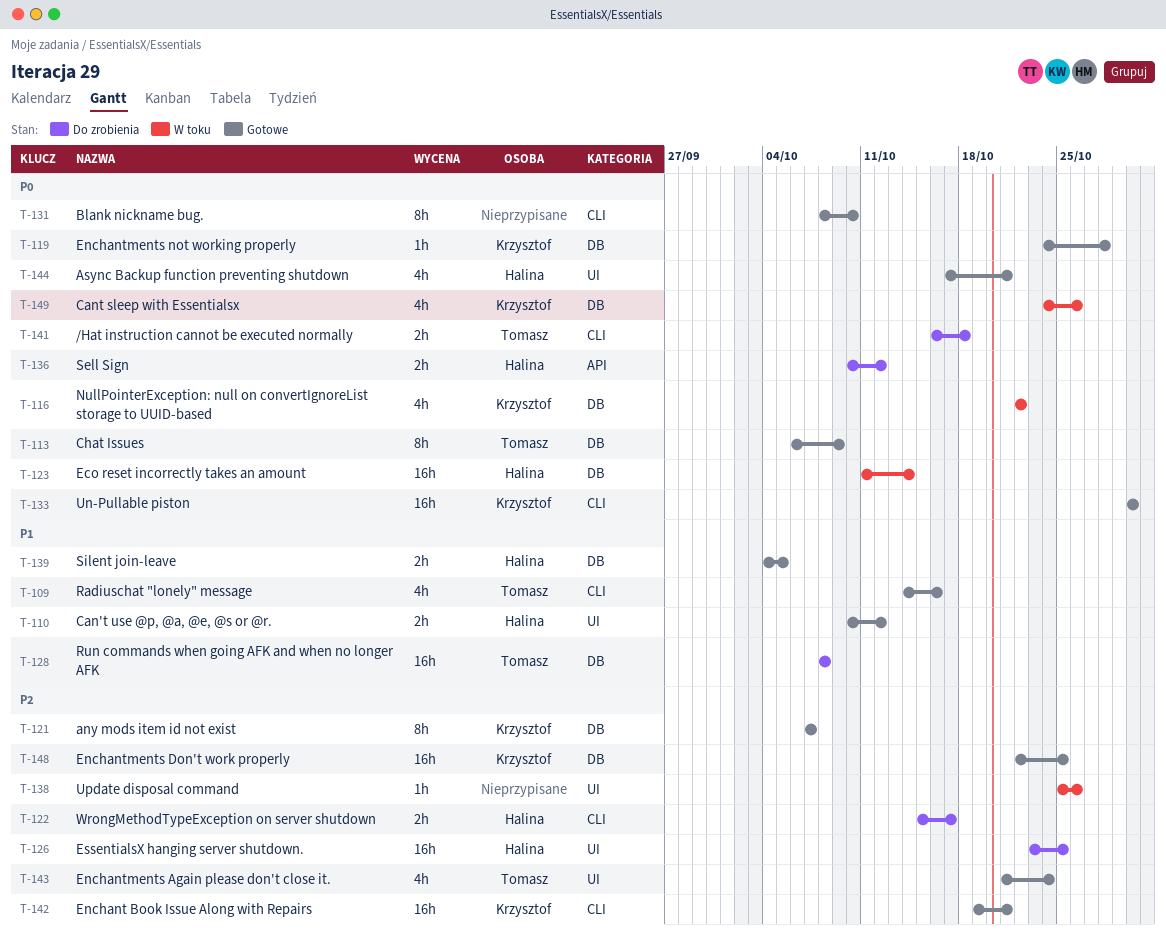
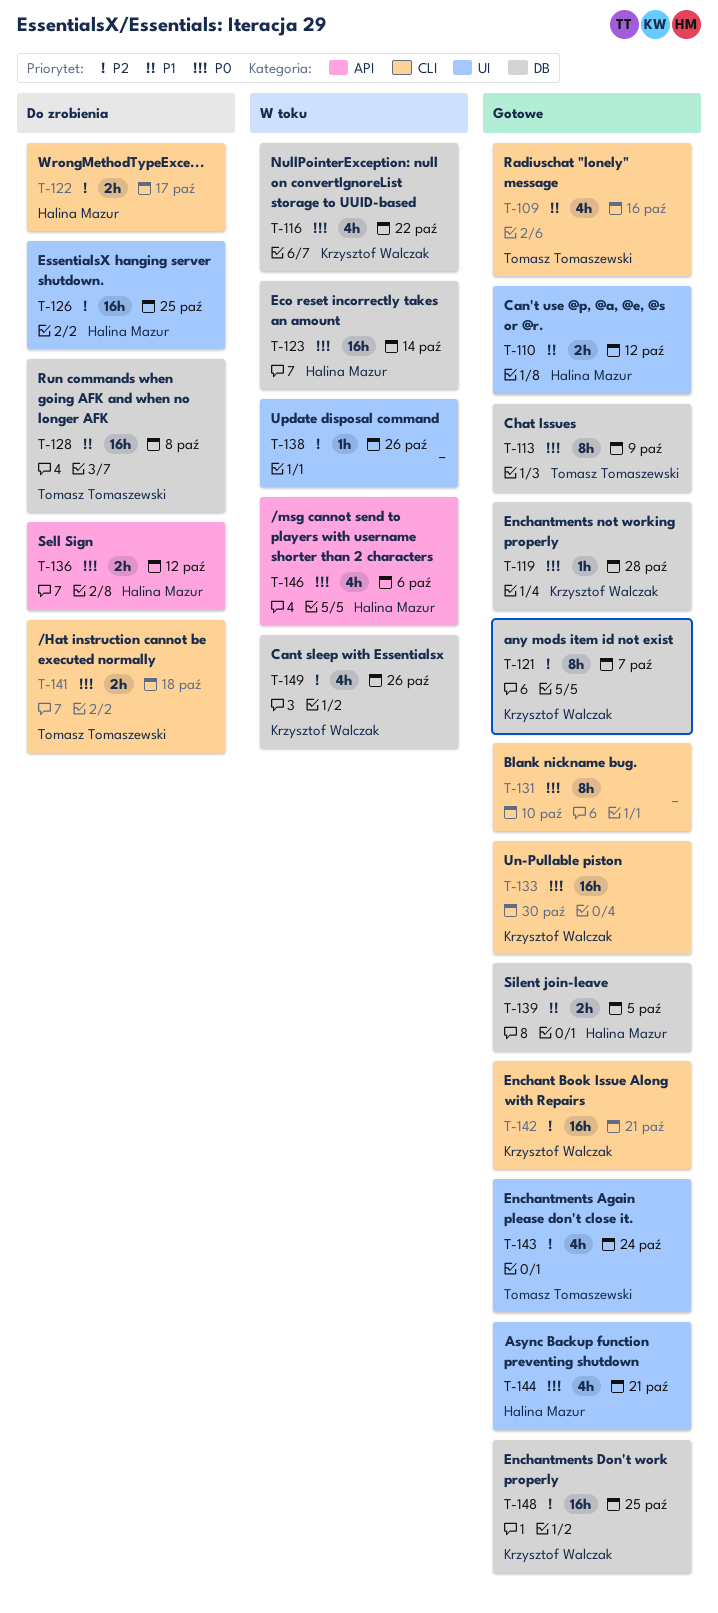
T-146: none -> present
T-149, priority: P0 -> P2

